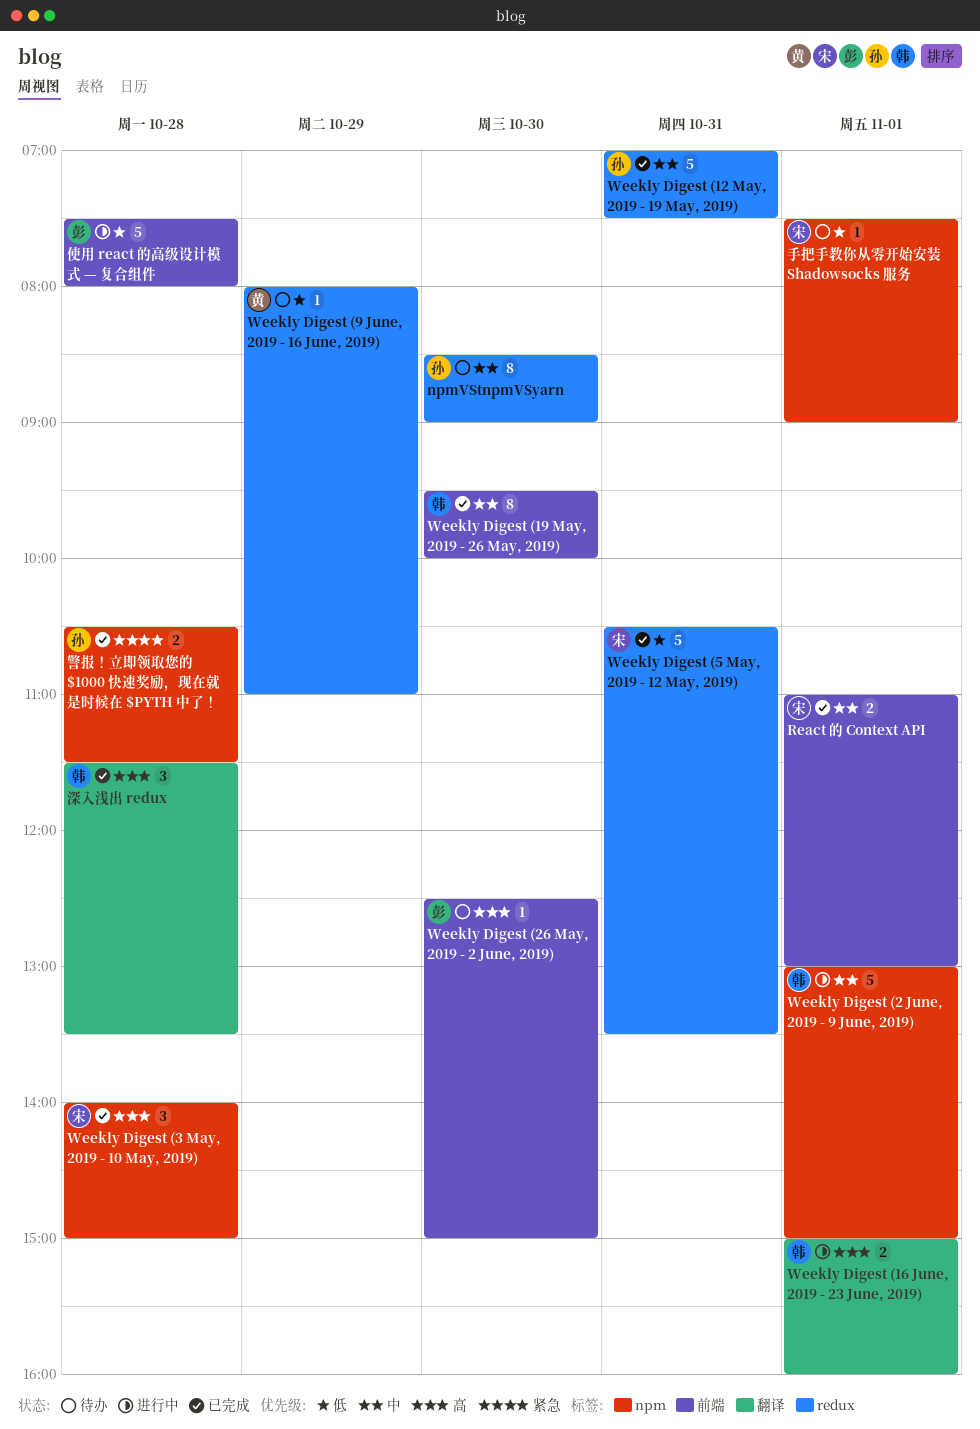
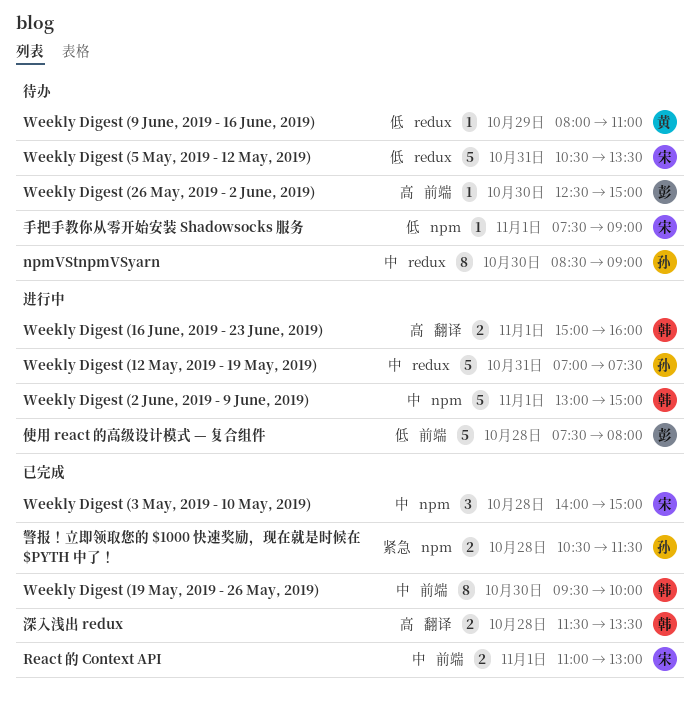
Weekly Digest (12 May, 2019 - 19 May, 2019), status: 已完成 -> 进行中
Weekly Digest (3 May, 2019 - 10 May, 2019), priority: 高 -> 中
Weekly Digest (5 May, 2019 - 12 May, 2019), status: 已完成 -> 待办
深入浅出 redux, estimate: 3 -> 2

